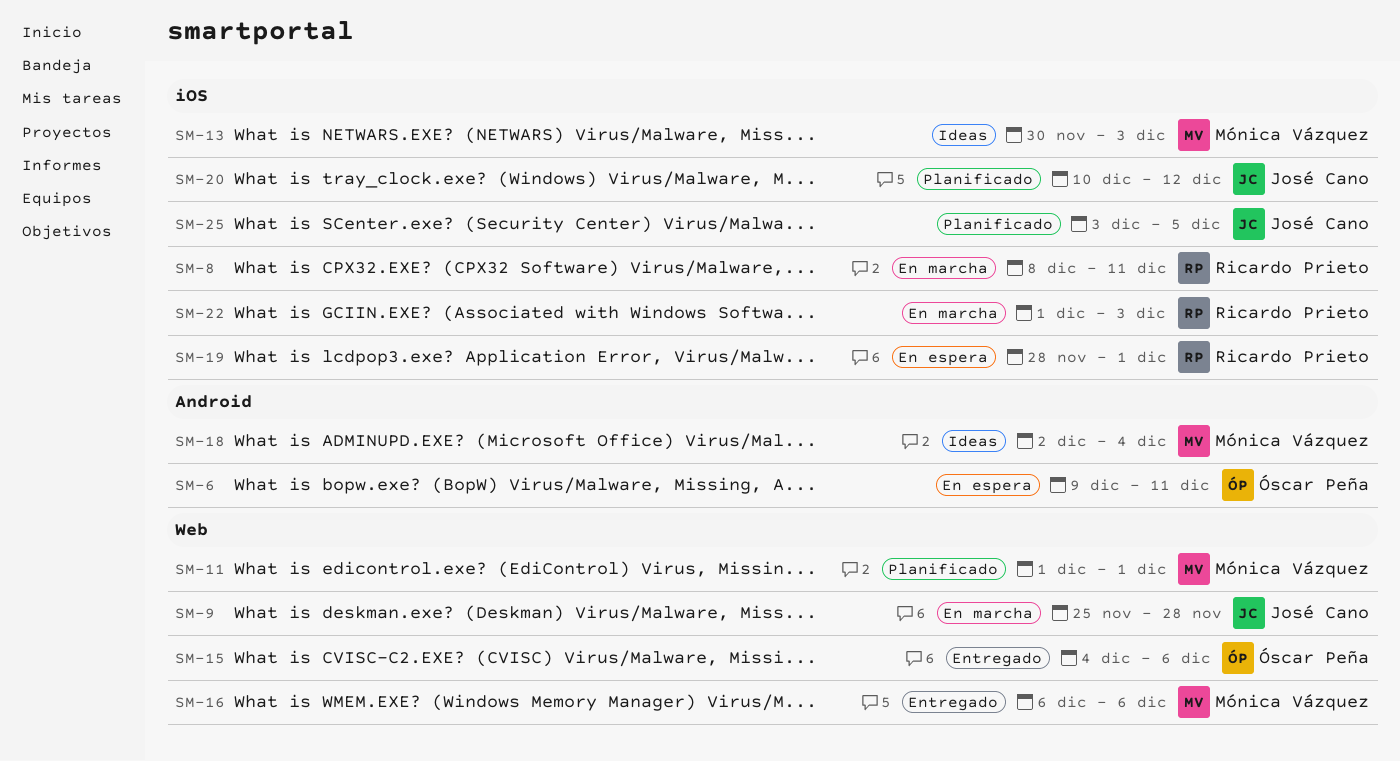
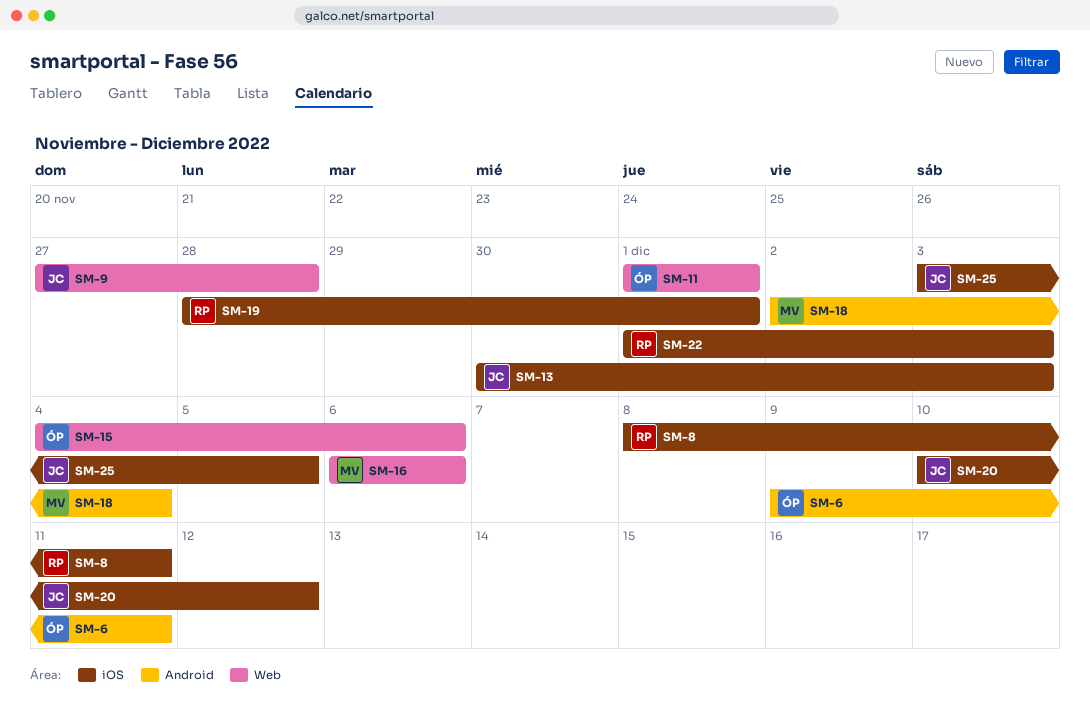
SM-9, start: Nov 25 -> Nov 27
SM-11, owner: Mónica Vázquez -> Óscar Peña
SM-13, owner: Mónica Vázquez -> José Cano

